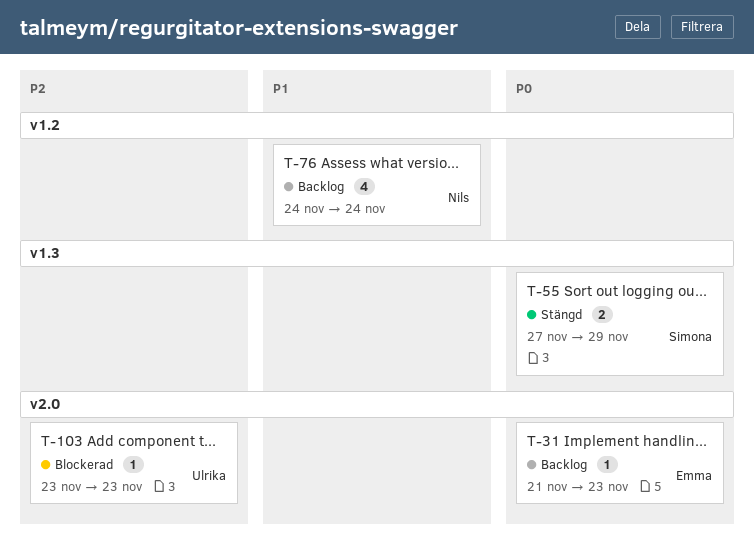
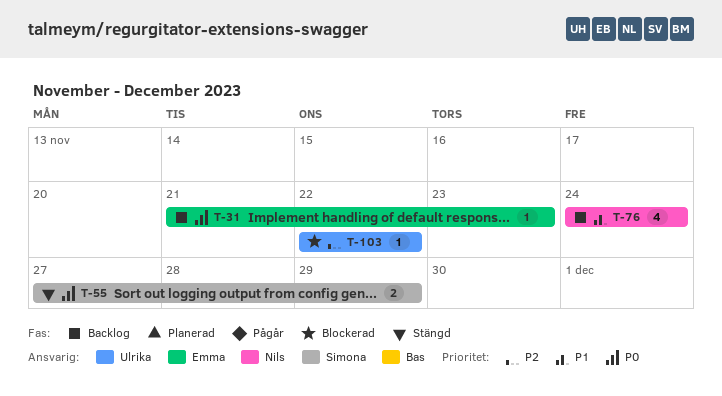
T-103, start: Nov 23 -> Nov 22
T-103, due: Nov 23 -> Nov 22

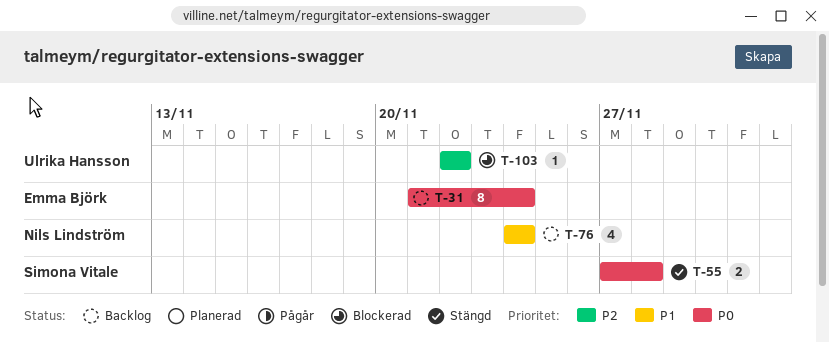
T-31, estimate: 1 -> 8
T-31, due: Nov 23 -> Nov 24
T-55, due: Nov 29 -> Nov 28

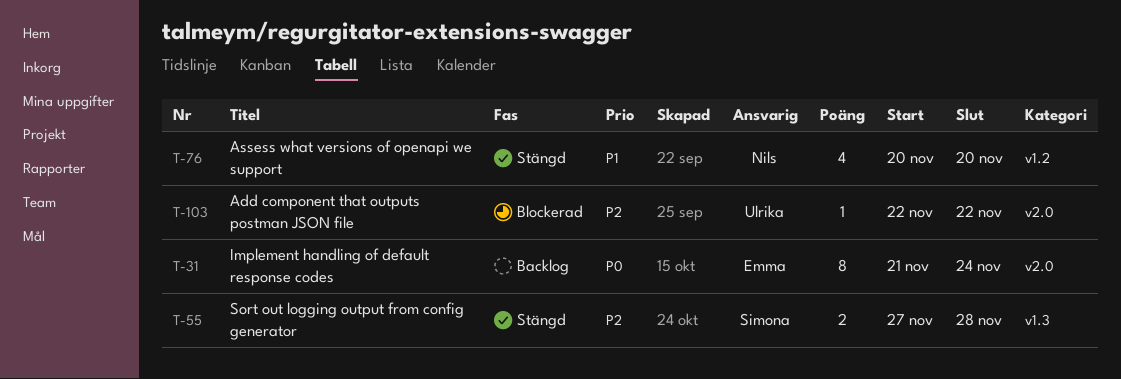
T-55, priority: P0 -> P2
T-76, status: Backlog -> Stängd
T-76, start: Nov 24 -> Nov 20
T-76, due: Nov 24 -> Nov 20

